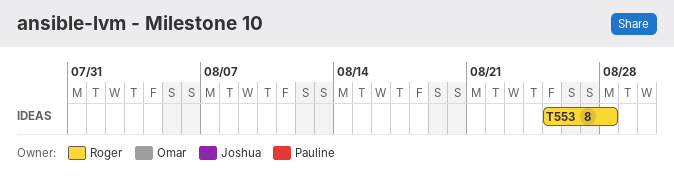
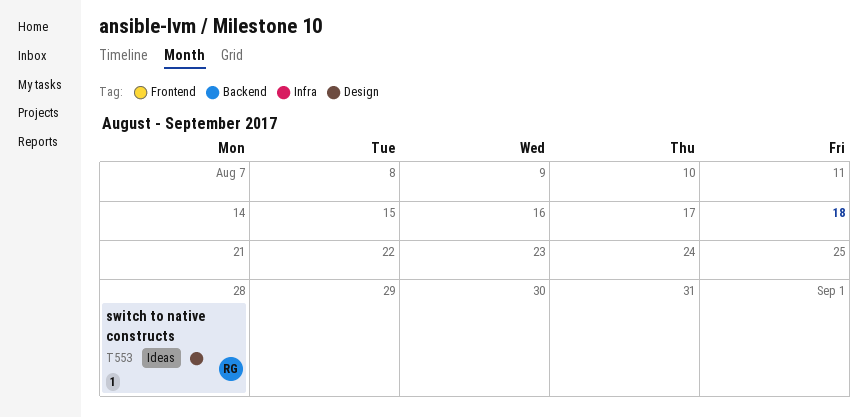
T553, estimate: 8 -> 1

